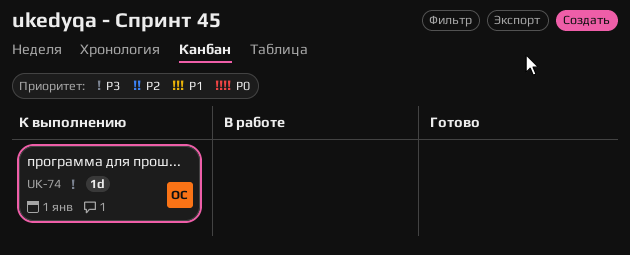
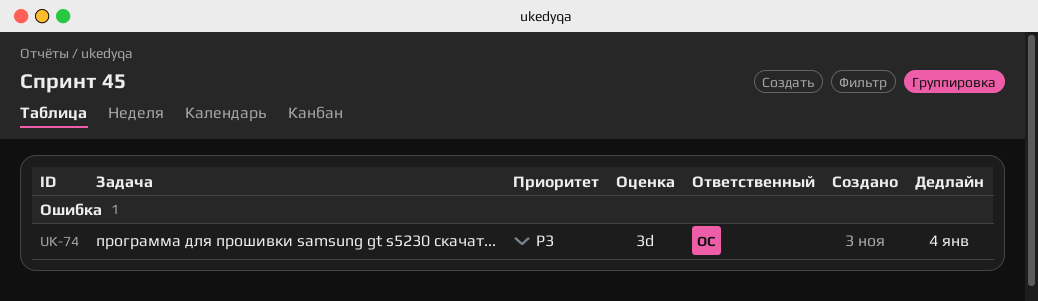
UK-74, estimate: 1d -> 3d
UK-74, due: Jan 1 -> Jan 4

